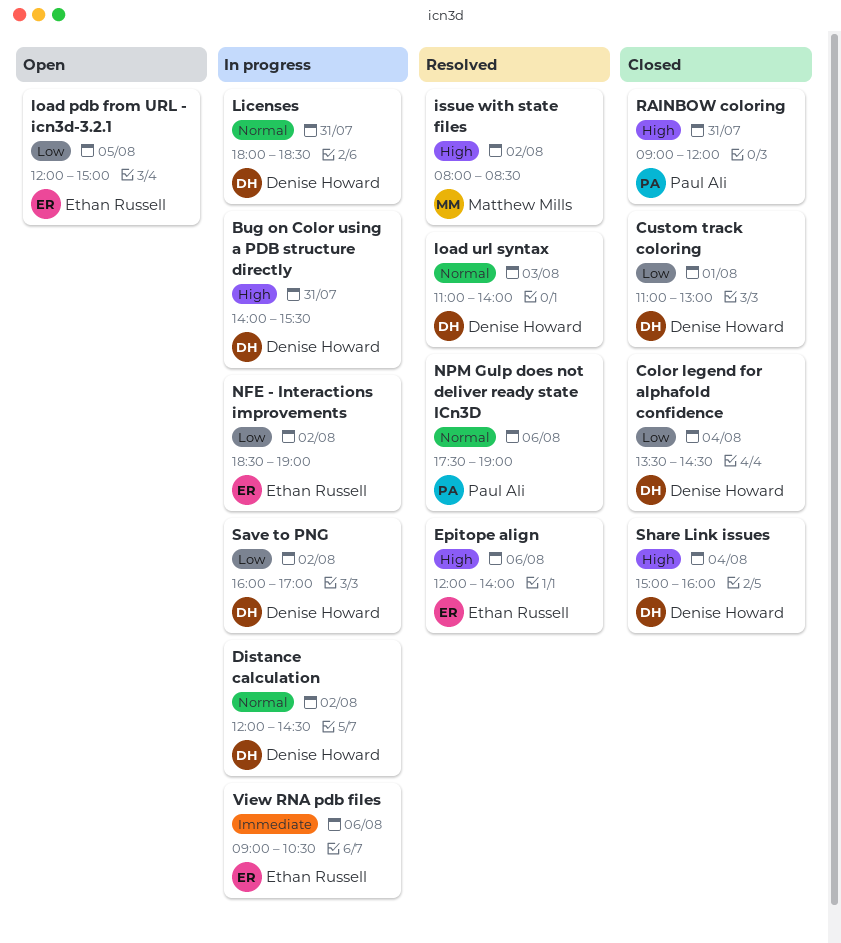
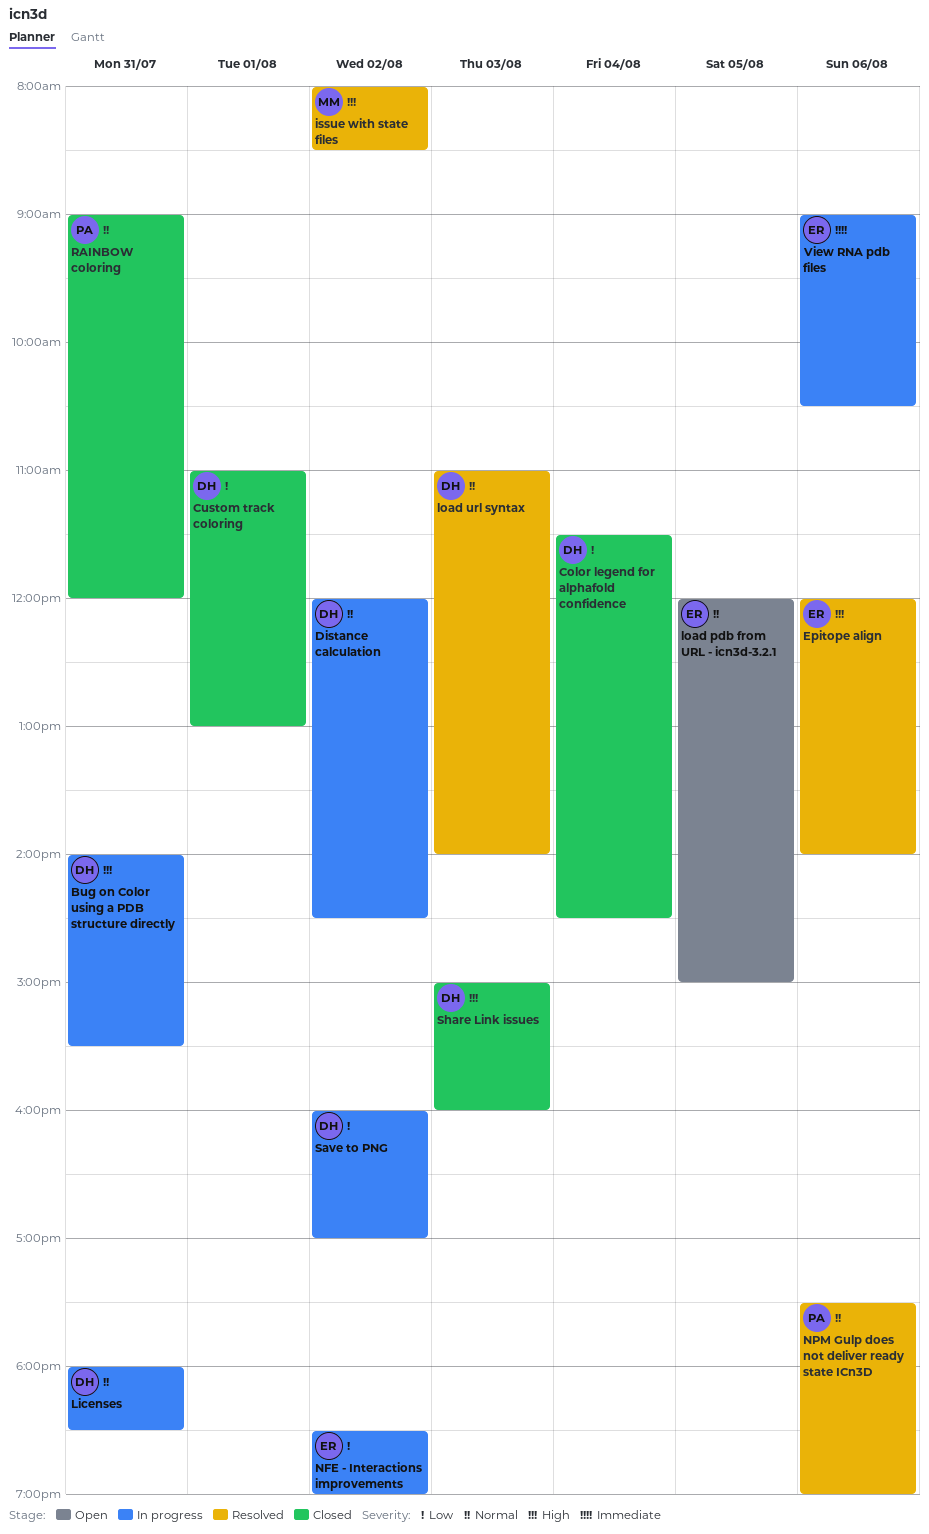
Color legend for alphafold confidence, begins: 13:30 -> 11:30
load pdb from URL - icn3d-3.2.1, priority: Low -> Normal
RAINBOW coloring, priority: High -> Normal
Share Link issues, day: Aug 4 -> Aug 3

